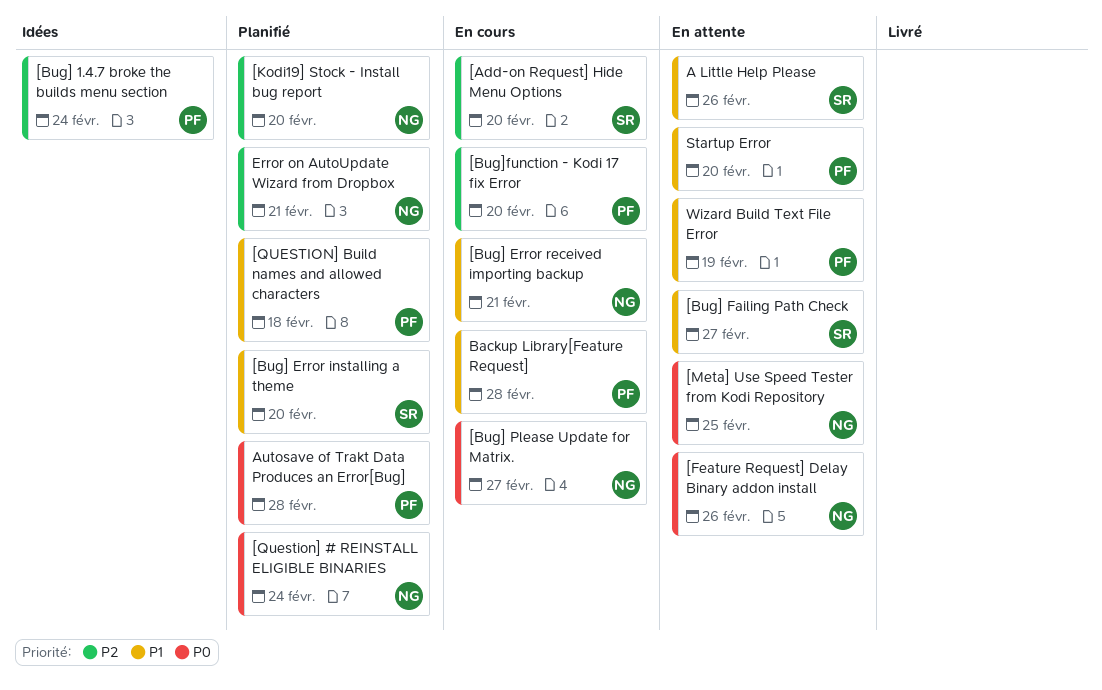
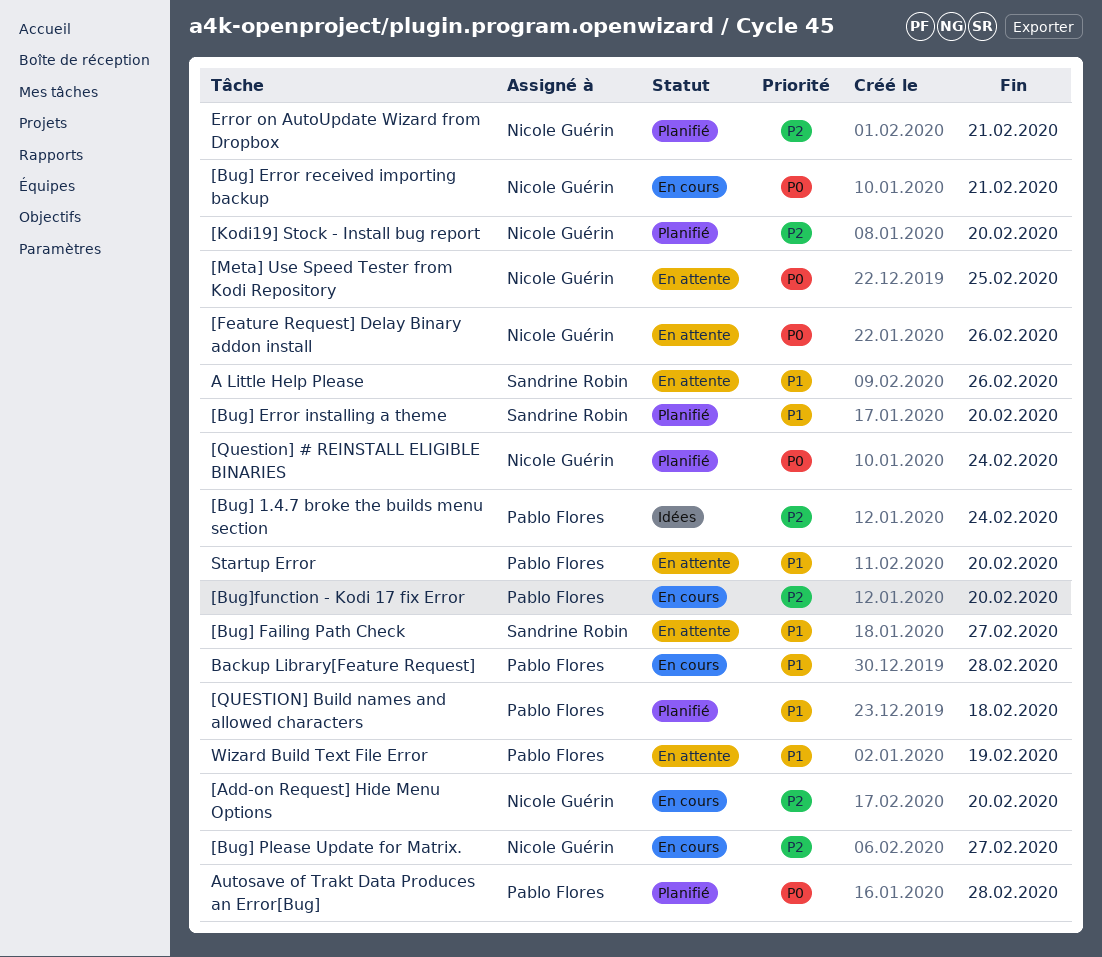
[Add-on Request] Hide Menu Options, owner: Sandrine Robin -> Nicole Guérin
[Bug] Error received importing backup, priority: P1 -> P0
[Bug] Please Update for Matrix., priority: P0 -> P2

